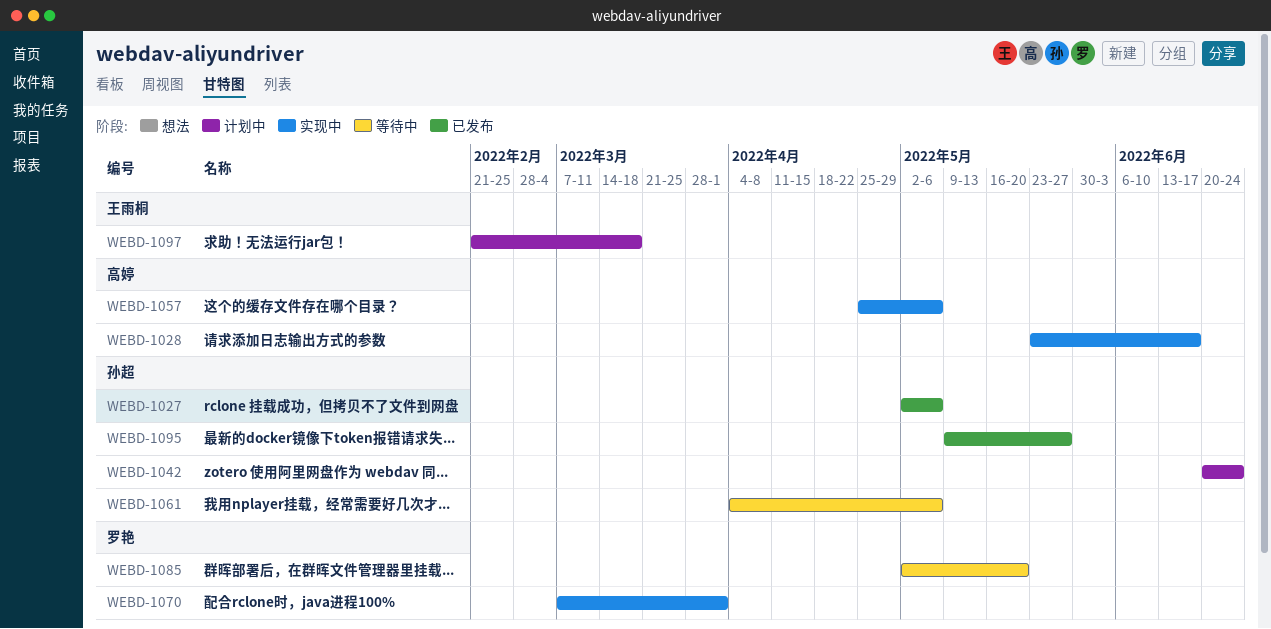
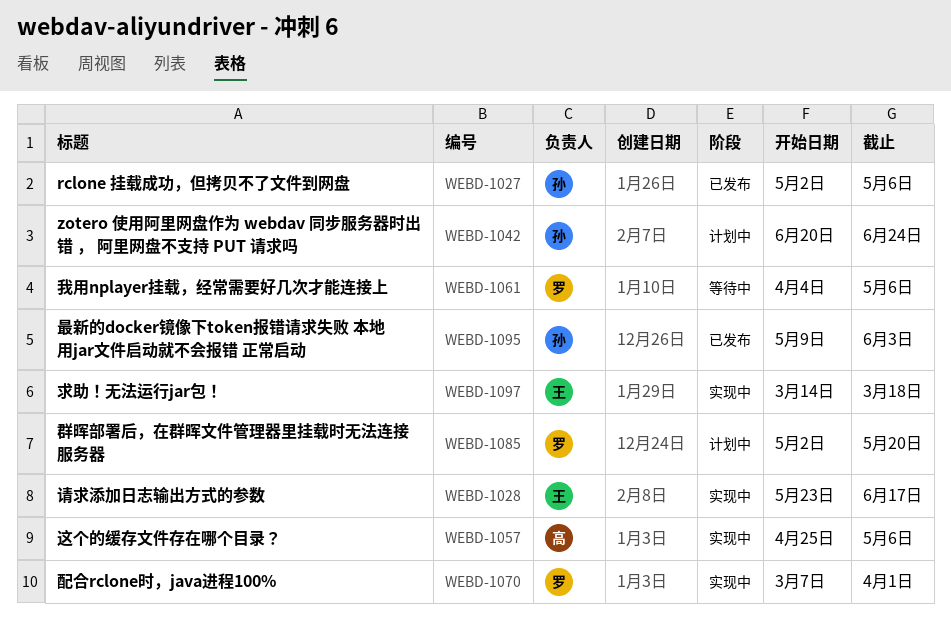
WEBD-1028, owner: 高婷 -> 王雨桐
WEBD-1061, owner: 孙超 -> 罗艳
WEBD-1085, status: 等待中 -> 计划中
WEBD-1095, due: May 27 -> Jun 3
WEBD-1097, status: 计划中 -> 实现中
WEBD-1097, start: Feb 21 -> Mar 14

